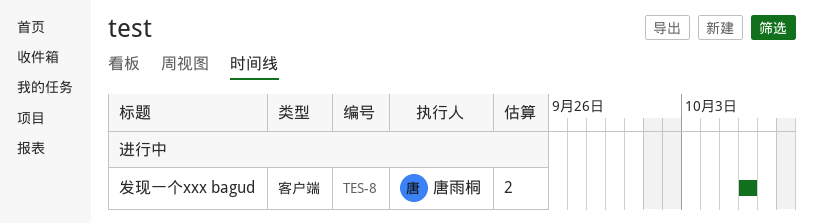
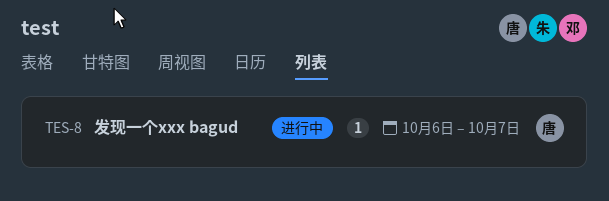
TES-8, estimate: 2 -> 1
TES-8, due: Oct 6 -> Oct 7

